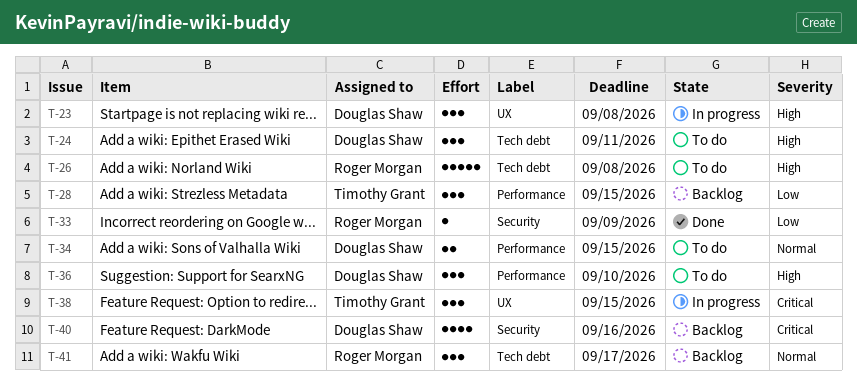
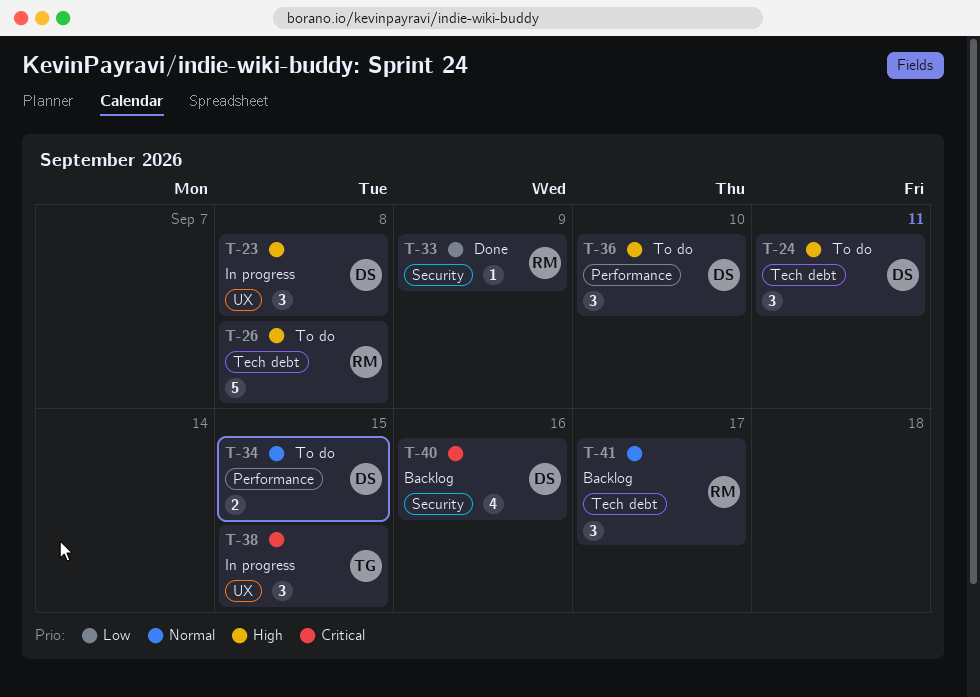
T-28: present -> none

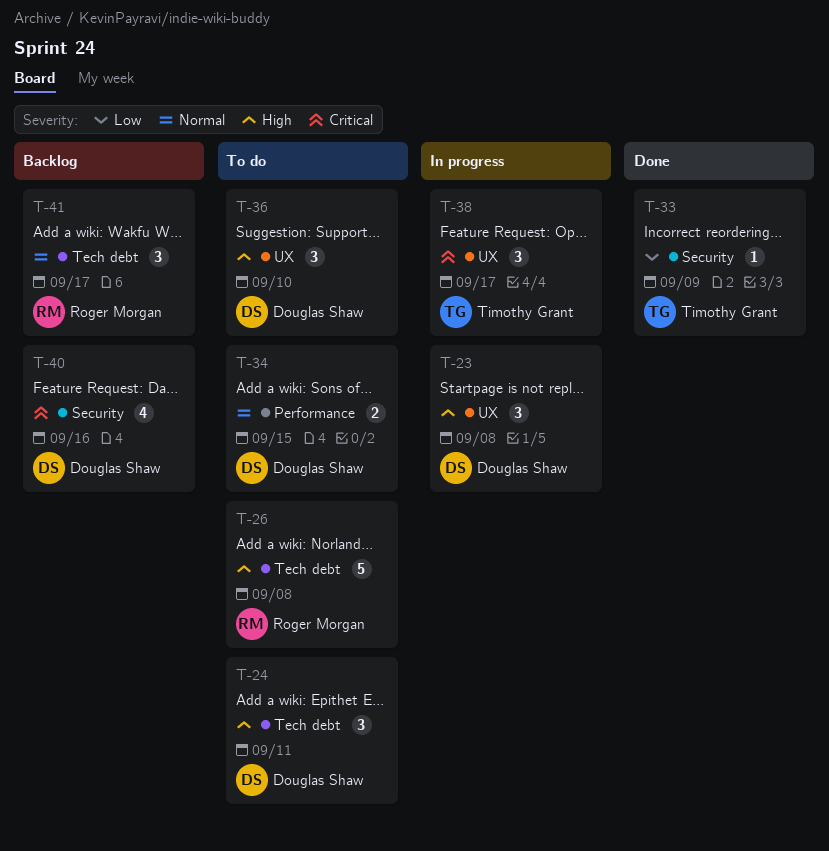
T-33, owner: Roger Morgan -> Timothy Grant
T-36, label: Performance -> UX
T-38, due: Sep 15 -> Sep 17

